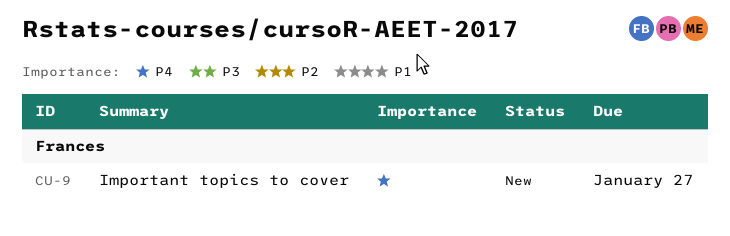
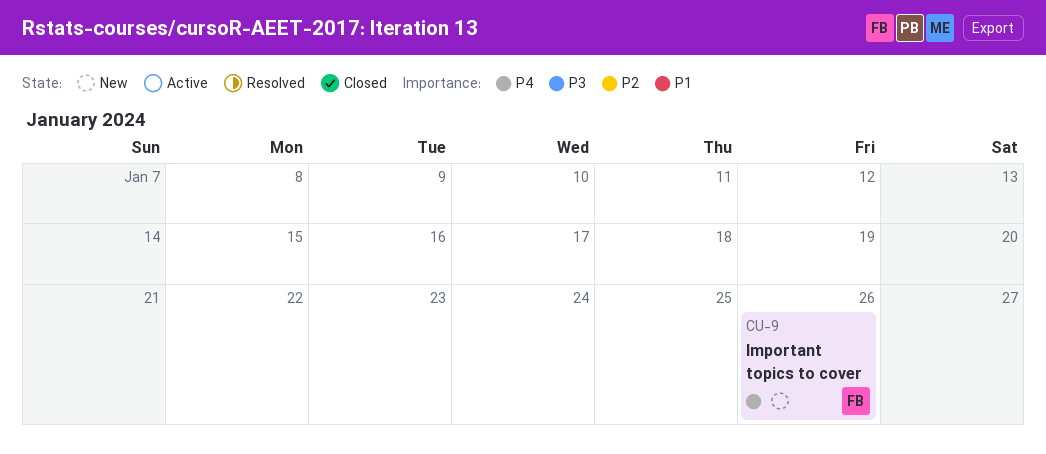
CU-9, due: Jan 27 -> Jan 26

